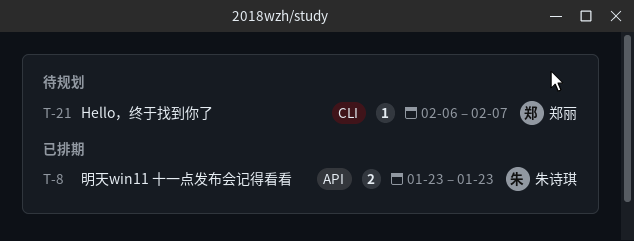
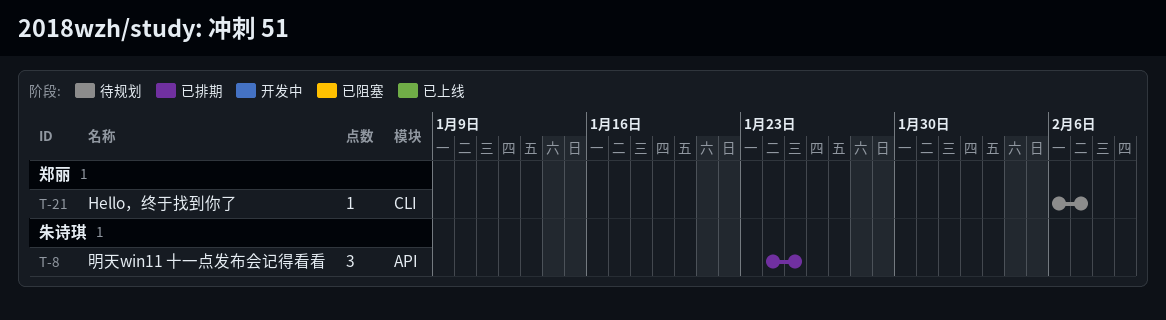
T-8, estimate: 2 -> 3
T-8, start: Jan 23 -> Jan 24
T-8, due: Jan 23 -> Jan 25

